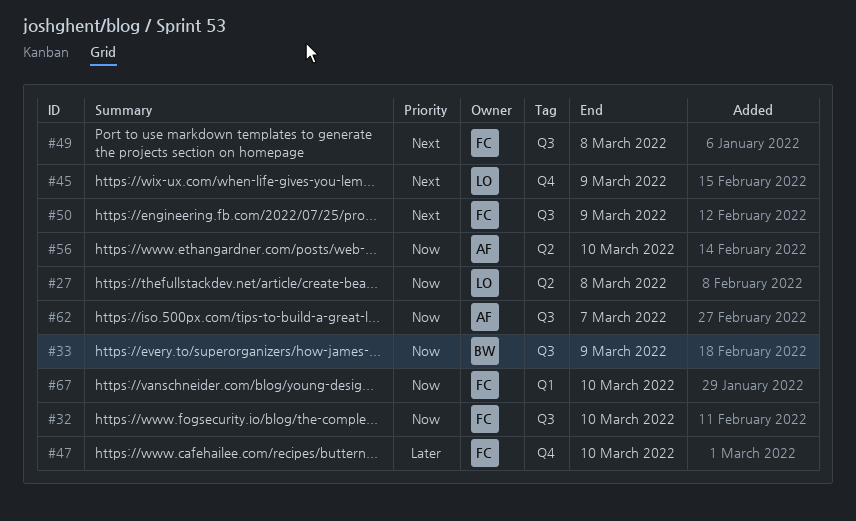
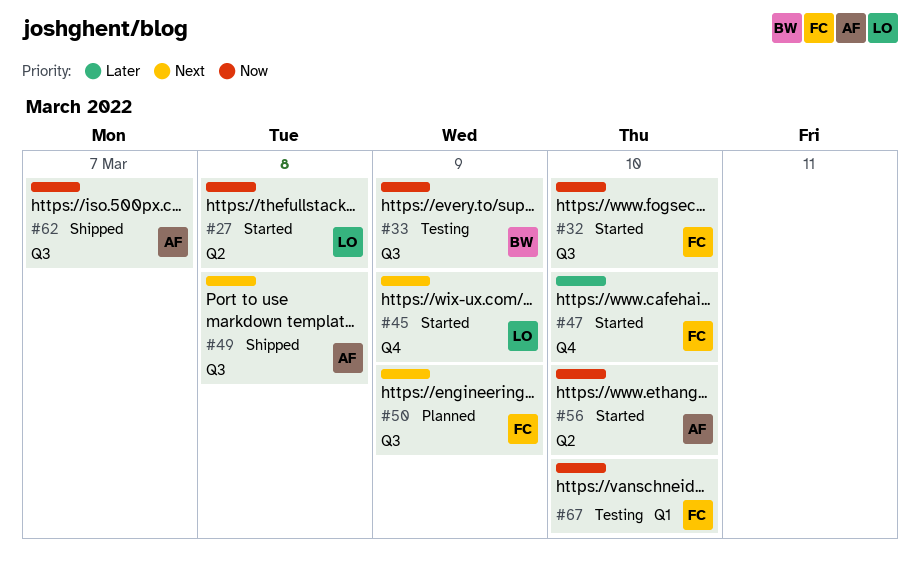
#49, owner: FC -> AF

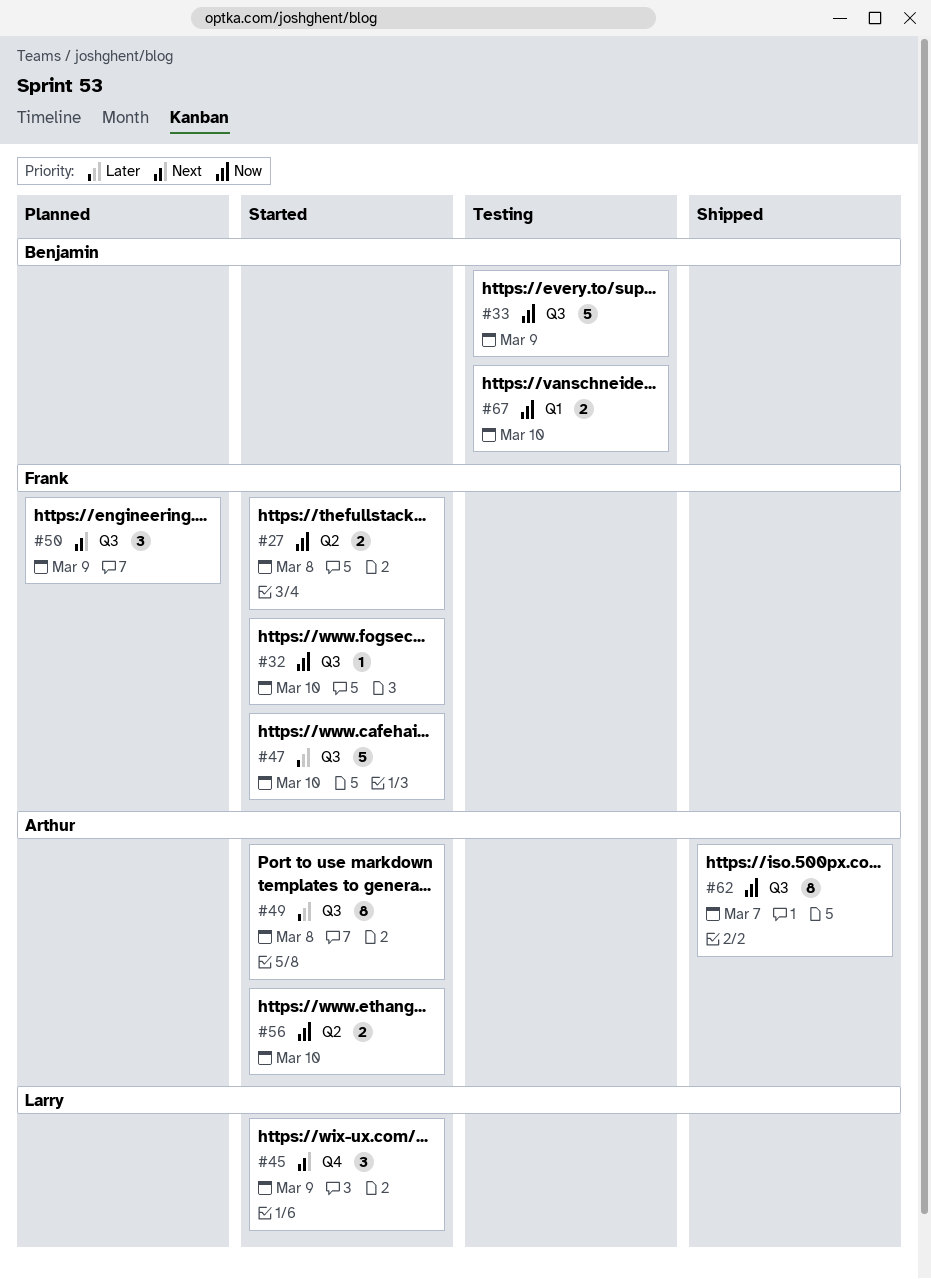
#27, owner: Larry -> Frank
#47, label: Q4 -> Q3
#49, status: Shipped -> Started
#49, priority: Next -> Later
#67, owner: Frank -> Benjamin

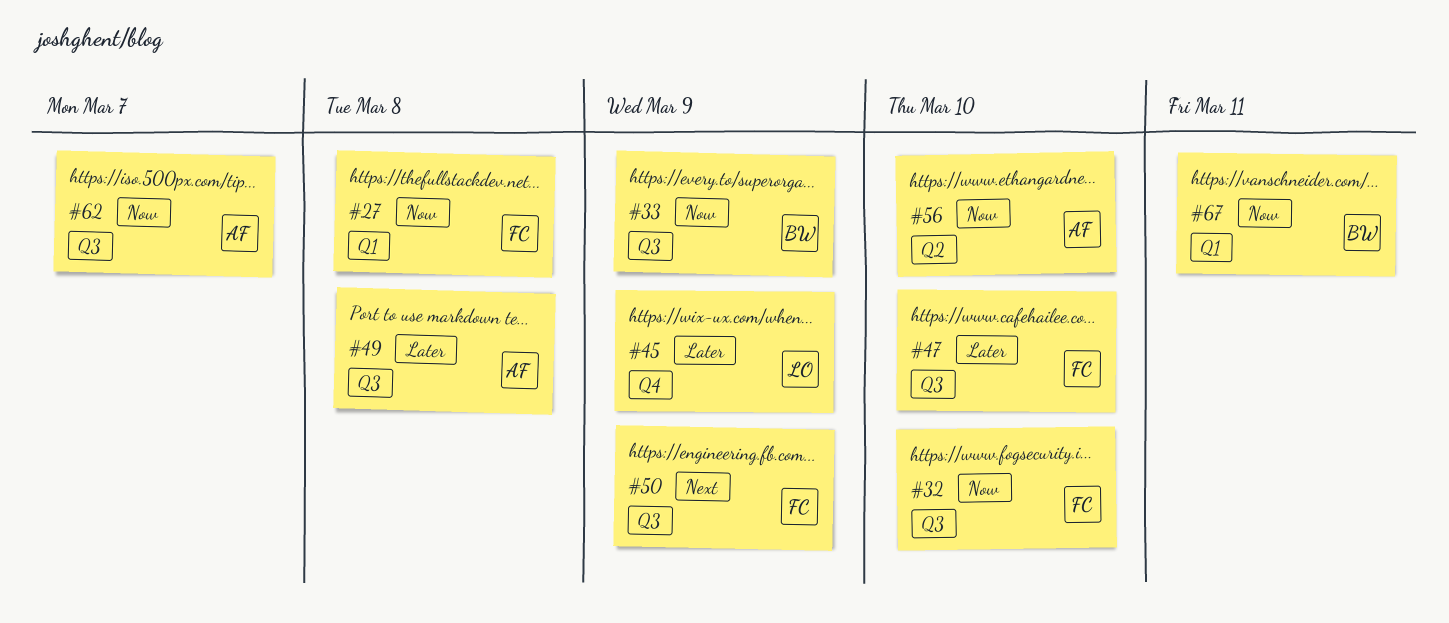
#27, label: Q2 -> Q1
#45, priority: Next -> Later
#67, due: Mar 10 -> Mar 11

